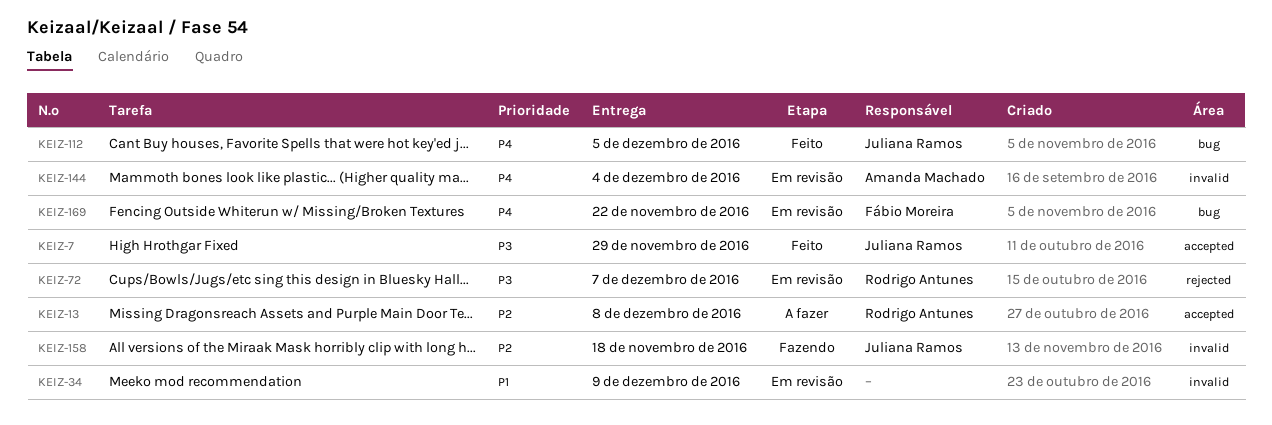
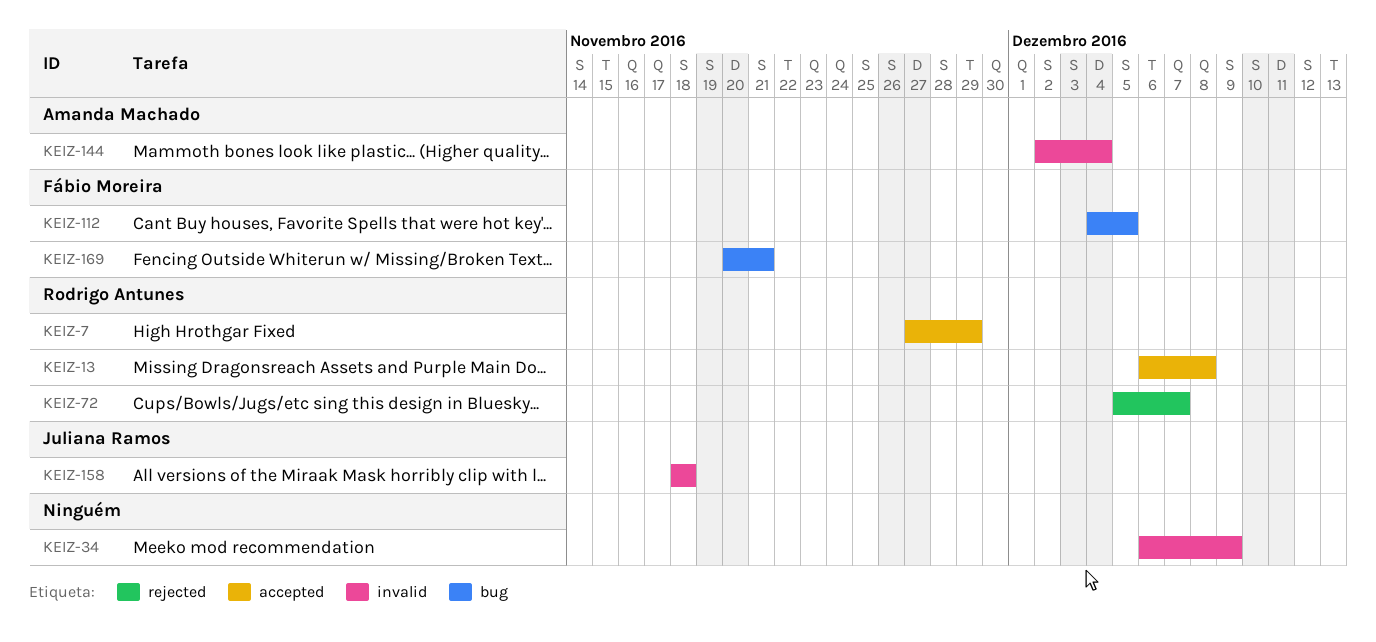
KEIZ-7, owner: Juliana Ramos -> Rodrigo Antunes
KEIZ-112, owner: Juliana Ramos -> Fábio Moreira
KEIZ-169, due: Nov 22 -> Nov 21

